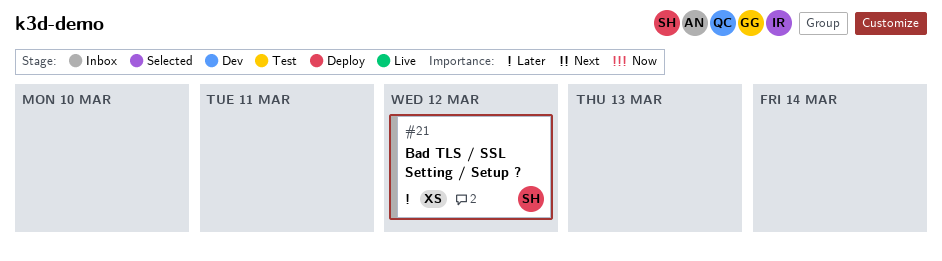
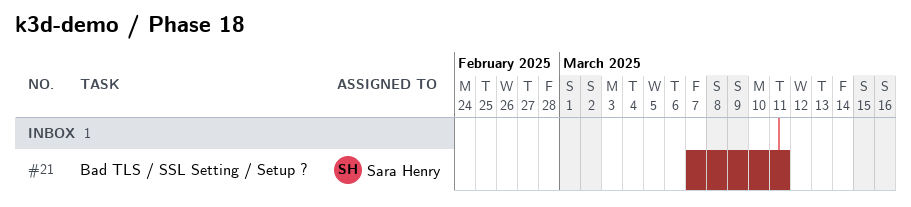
#21, due: Mar 12 -> Mar 11

